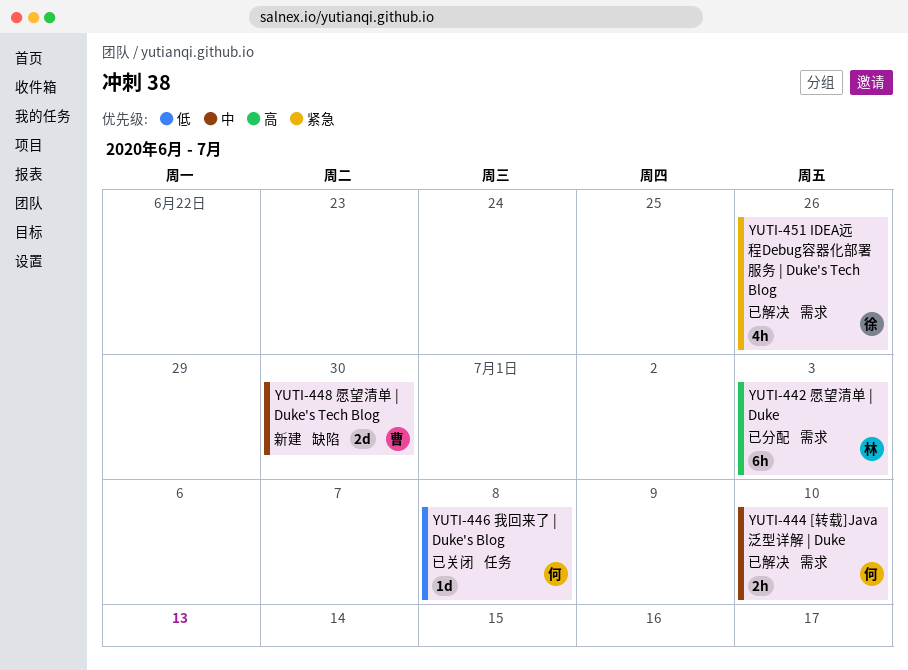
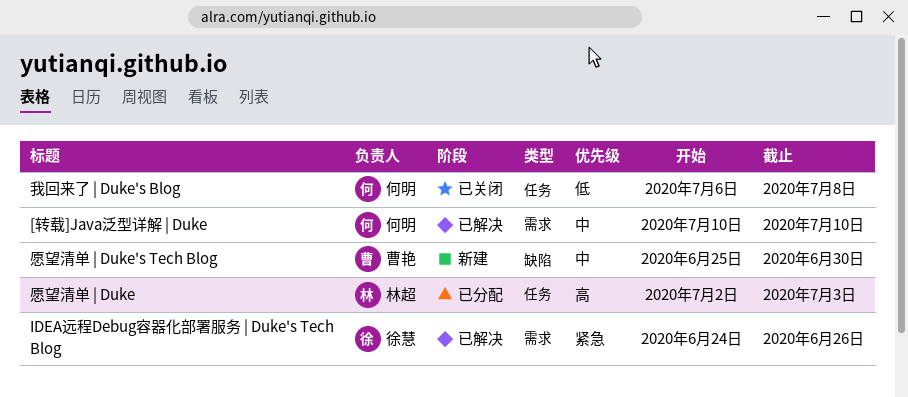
愿望清单 | Duke, label: 需求 -> 任务

